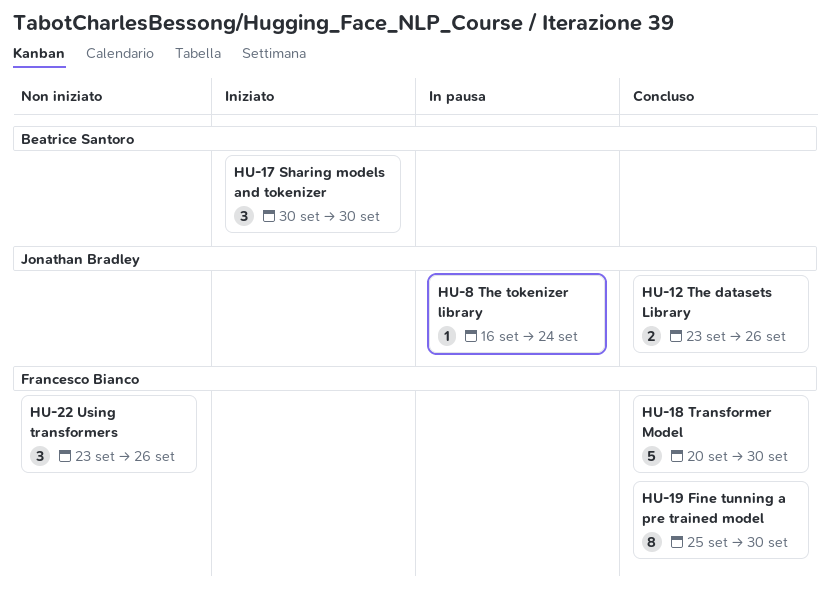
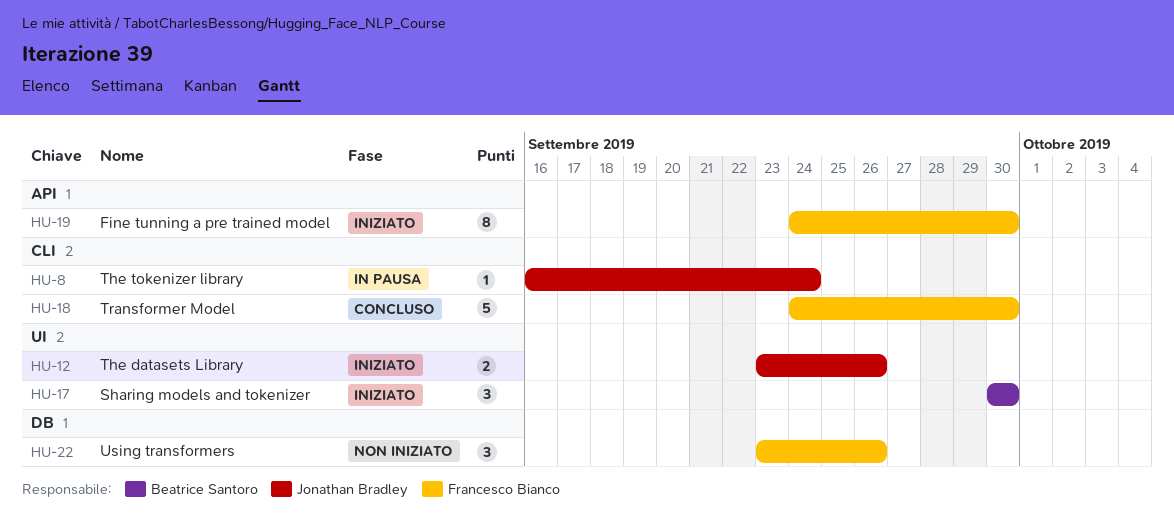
HU-12, status: Concluso -> Iniziato
HU-18, start: Sep 20 -> Sep 24
HU-19, status: Concluso -> Iniziato
HU-19, start: Sep 25 -> Sep 24

